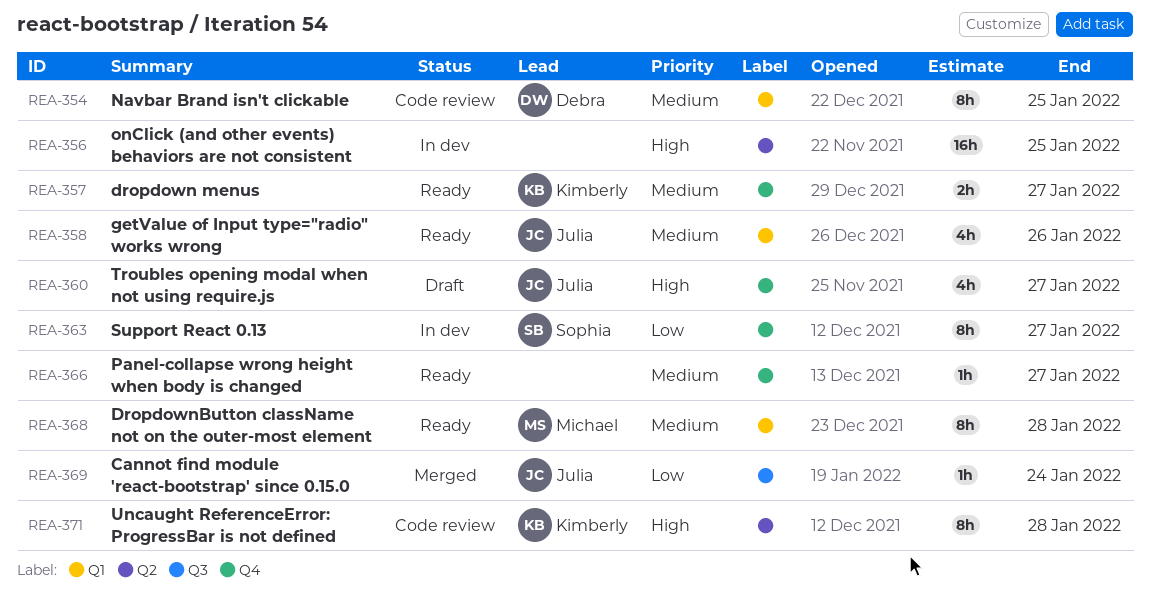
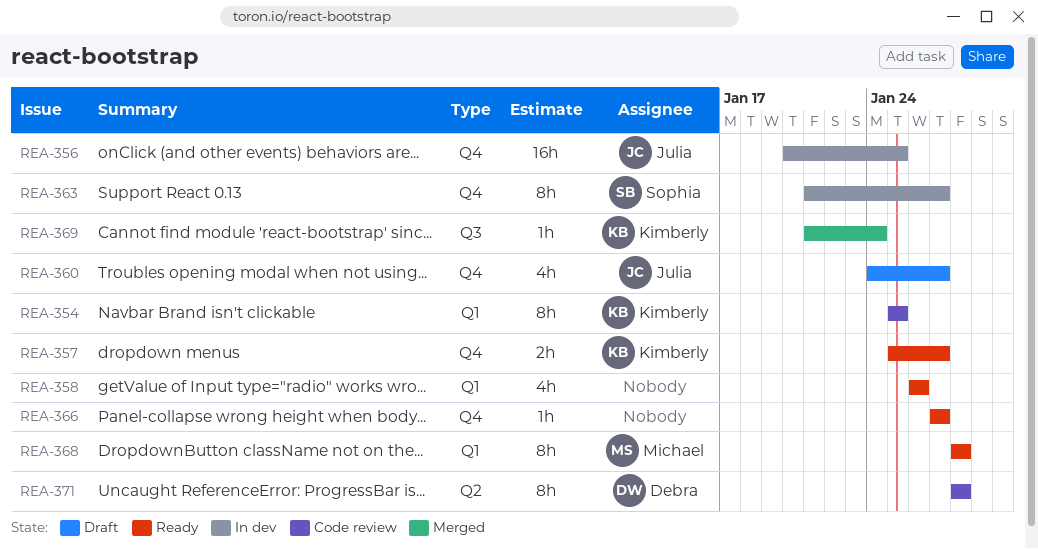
REA-354, owner: Debra -> Kimberly
REA-356, owner: none -> Julia
REA-356, label: Q2 -> Q4
REA-358, owner: Julia -> none
REA-369, owner: Julia -> Kimberly
REA-371, owner: Kimberly -> Debra

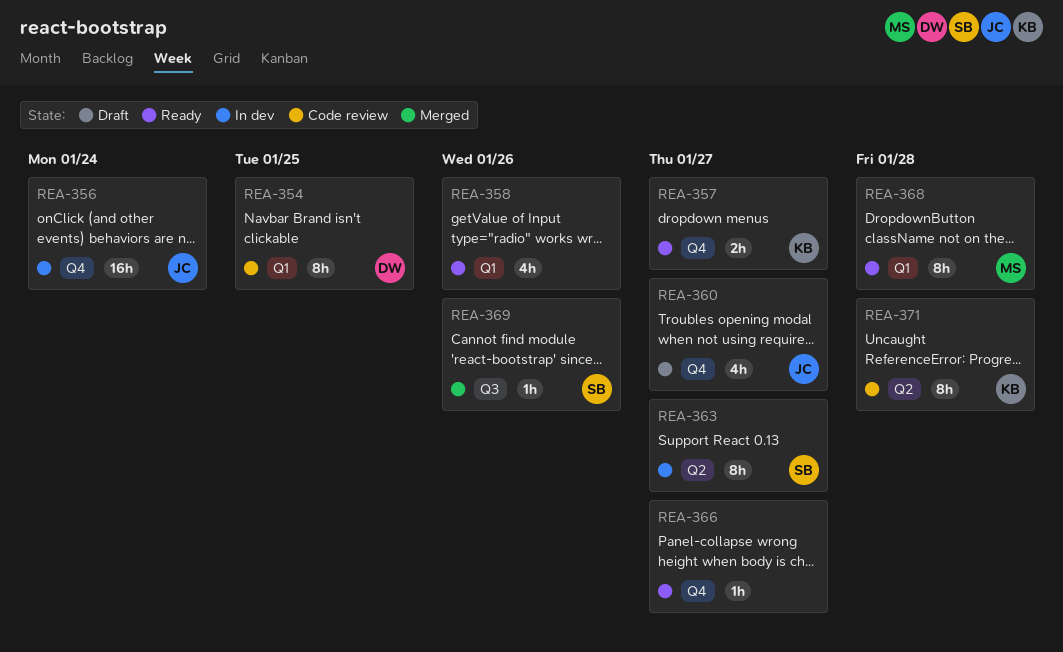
REA-354, owner: Kimberly -> Debra
REA-356, due: Jan 25 -> Jan 24
REA-363, label: Q4 -> Q2
REA-369, owner: Kimberly -> Sophia
REA-369, due: Jan 24 -> Jan 26
REA-371, owner: Debra -> Kimberly

